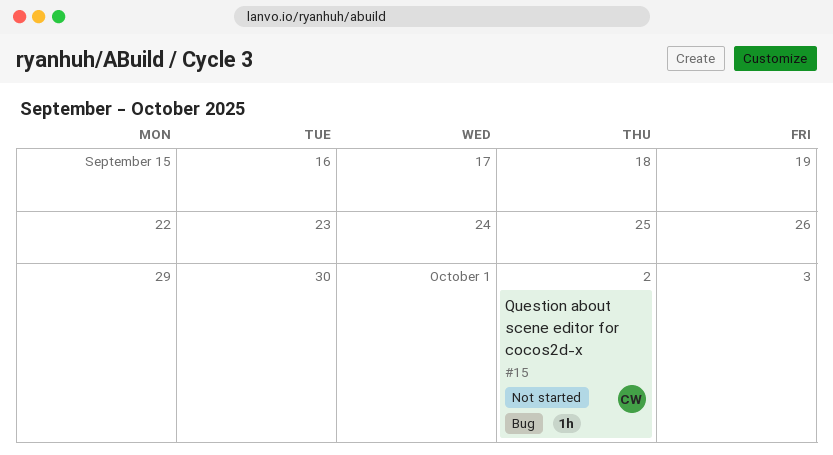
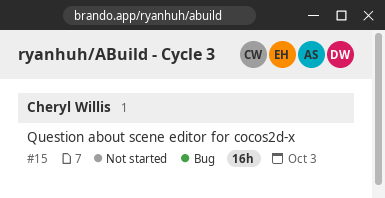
#15, estimate: 1h -> 16h
#15, due: Oct 2 -> Oct 3

